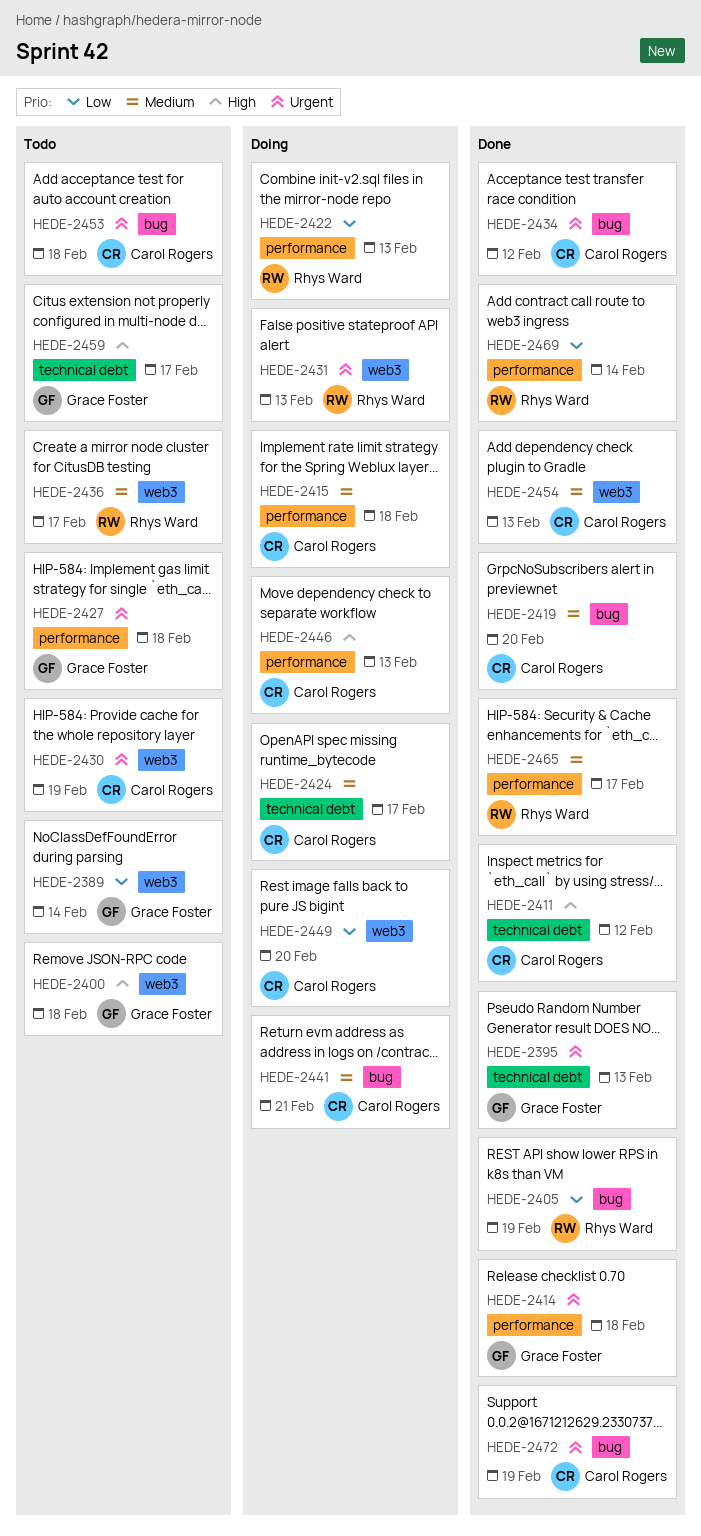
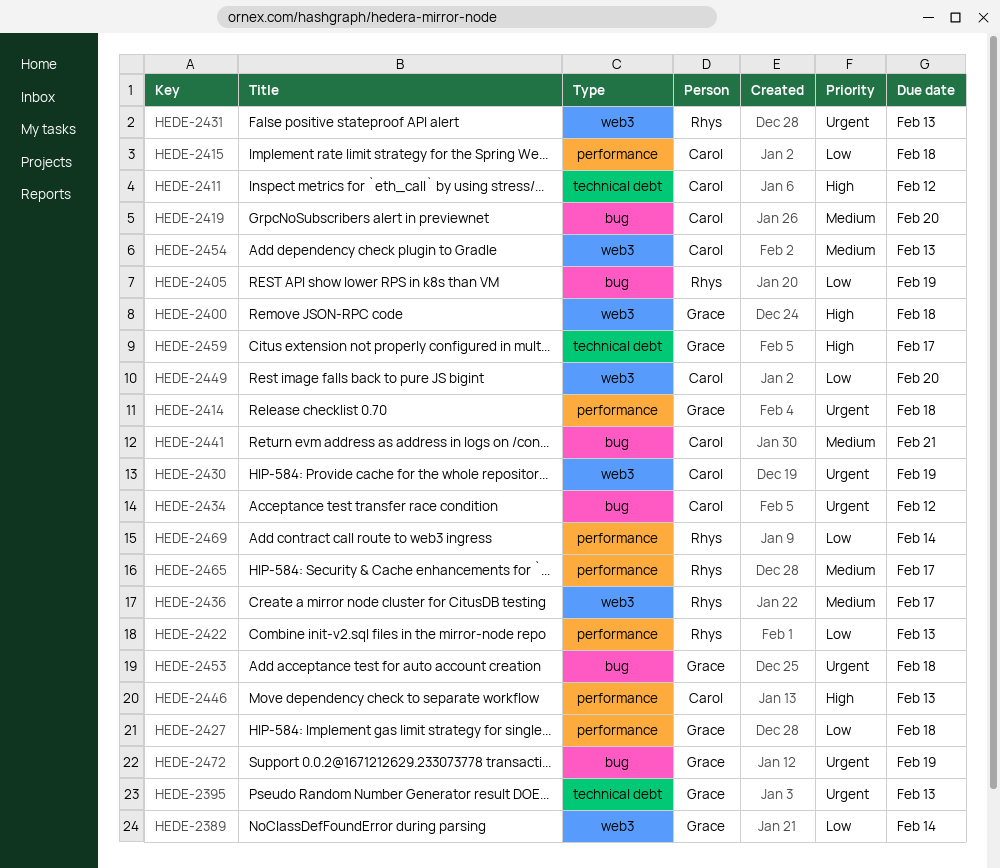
HEDE-2415, priority: Medium -> Low
HEDE-2424: present -> none
HEDE-2427, priority: Urgent -> Low
HEDE-2453, owner: Carol Rogers -> Grace Foster
HEDE-2472, owner: Carol Rogers -> Grace Foster

